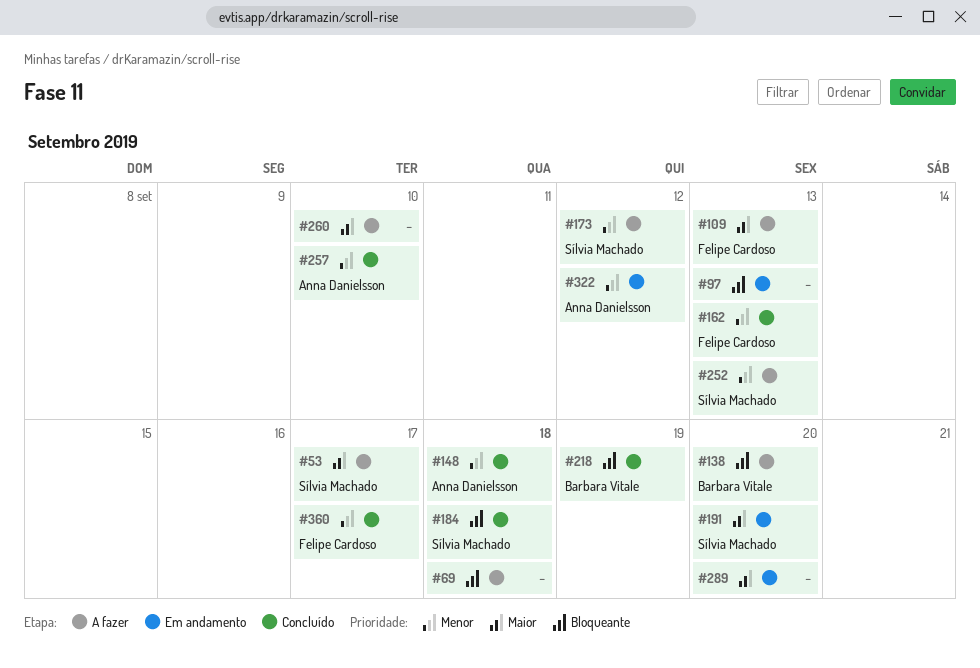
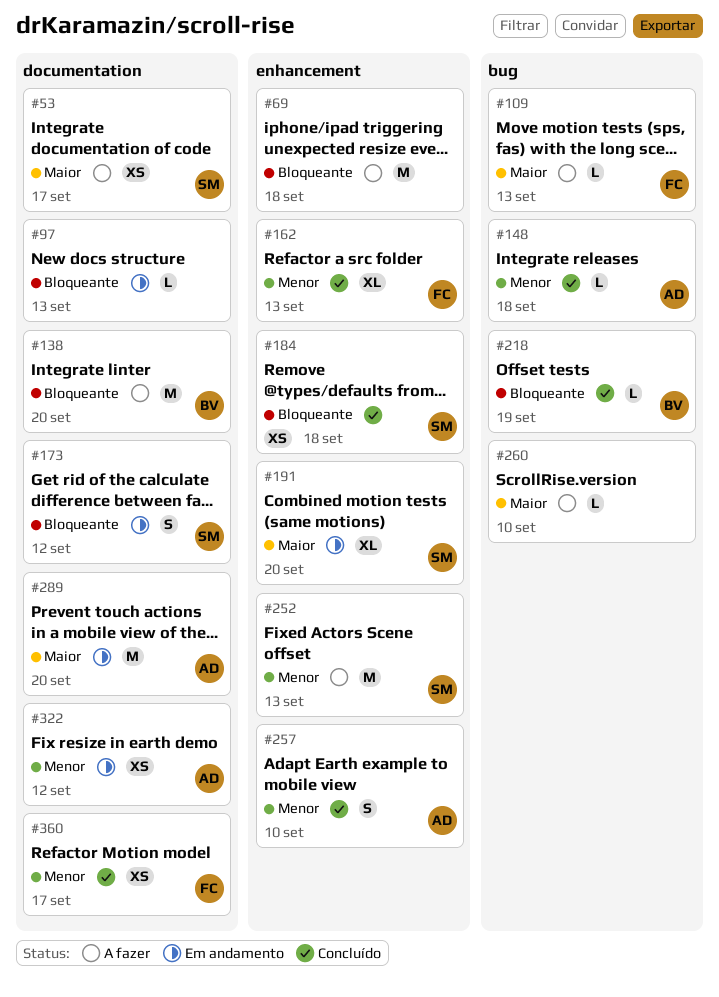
#173, status: A fazer -> Em andamento
#173, priority: Menor -> Bloqueante
#289, owner: none -> Anna Danielsson

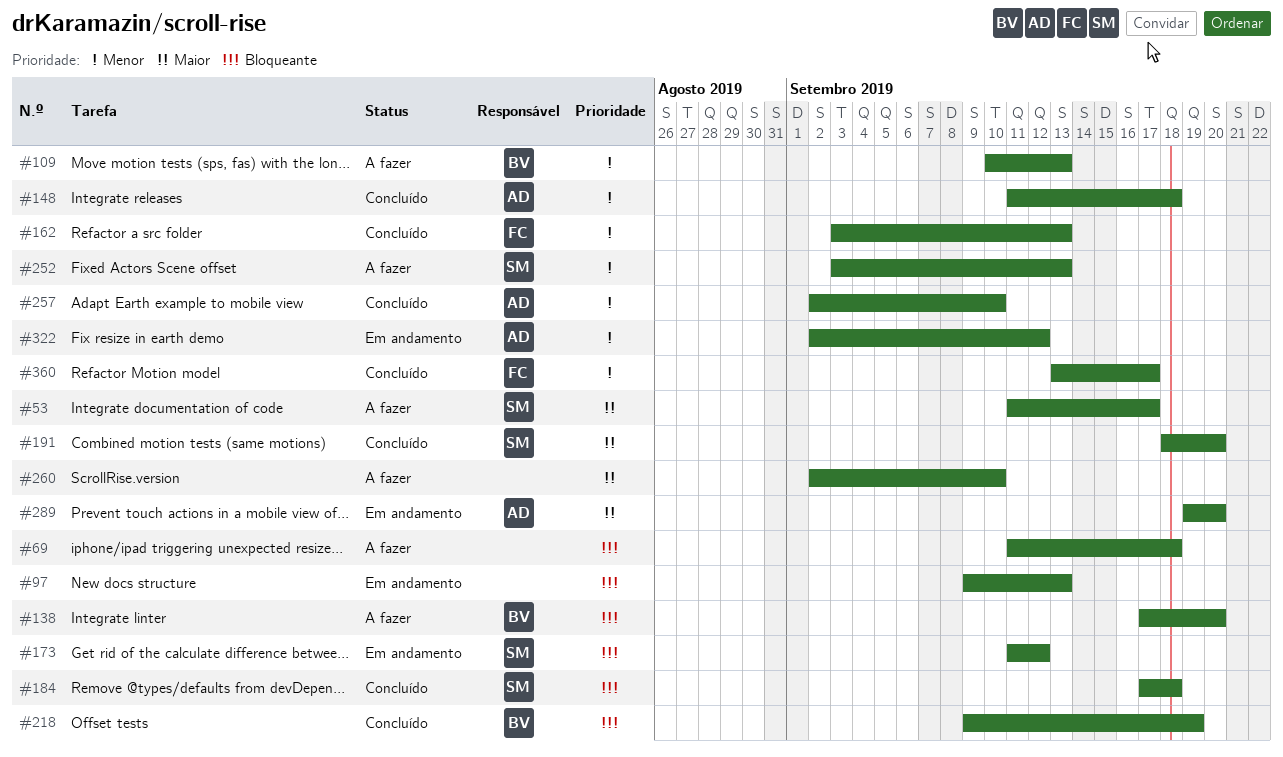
#109, owner: FC -> BV
#109, priority: Maior -> Menor
#191, status: Em andamento -> Concluído

